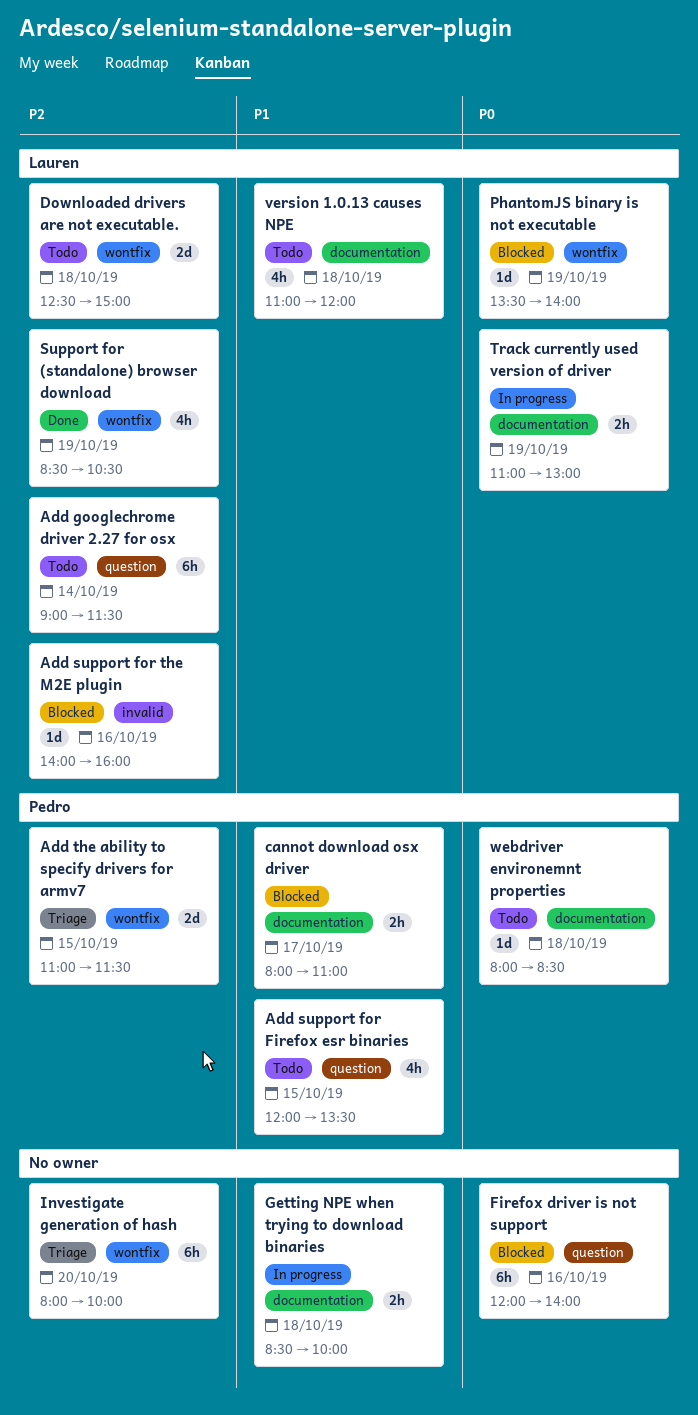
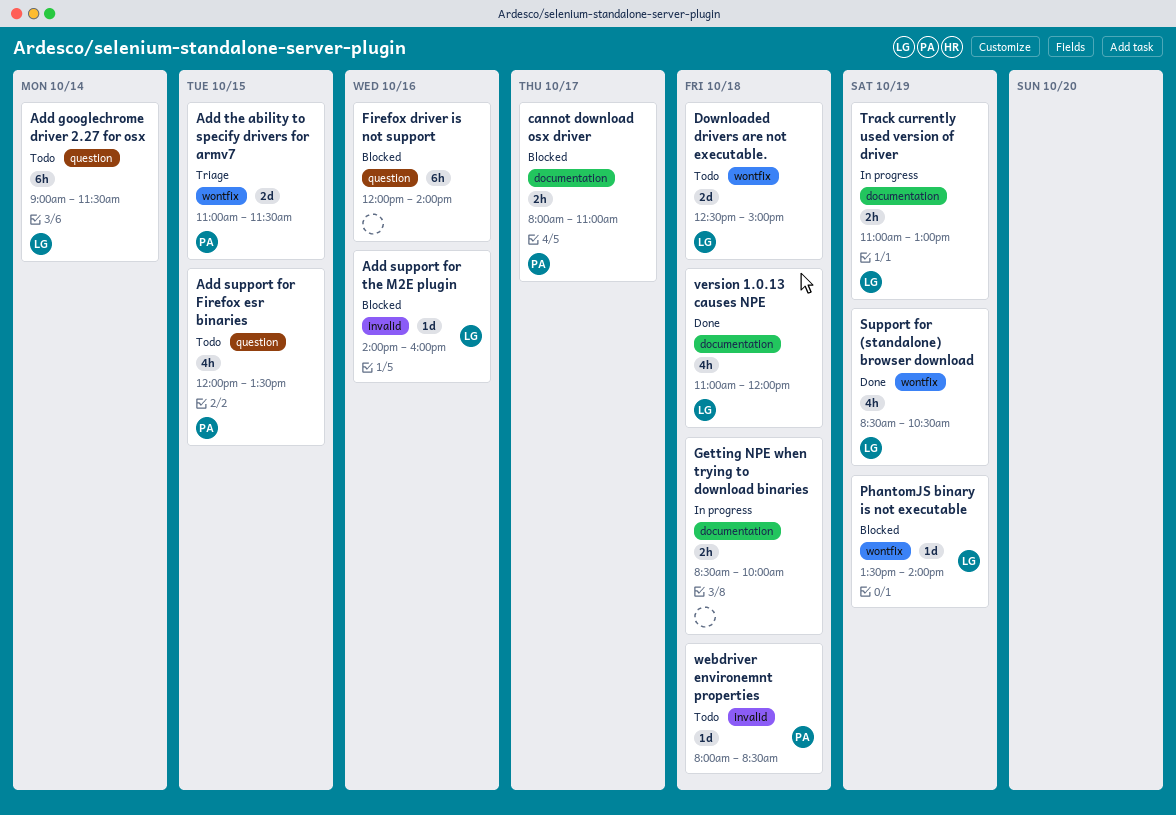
Investigate generation of hash: present -> none
version 1.0.13 causes NPE, status: Todo -> Done
webdriver environemnt properties, label: documentation -> invalid

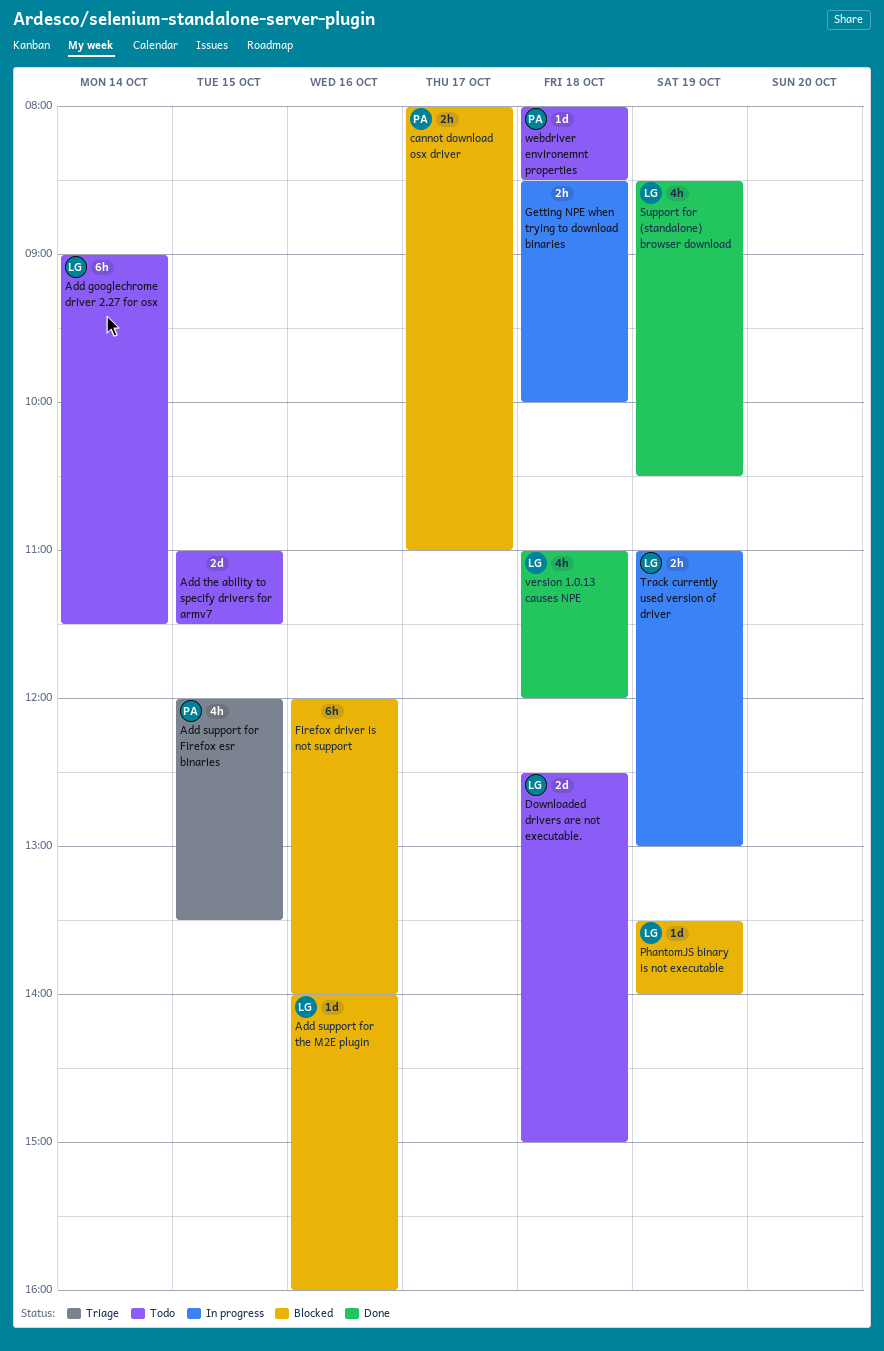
Add support for Firefox esr binaries, status: Todo -> Triage
Add the ability to specify drivers for armv7, status: Triage -> Todo
Add the ability to specify drivers for armv7, owner: PA -> none

